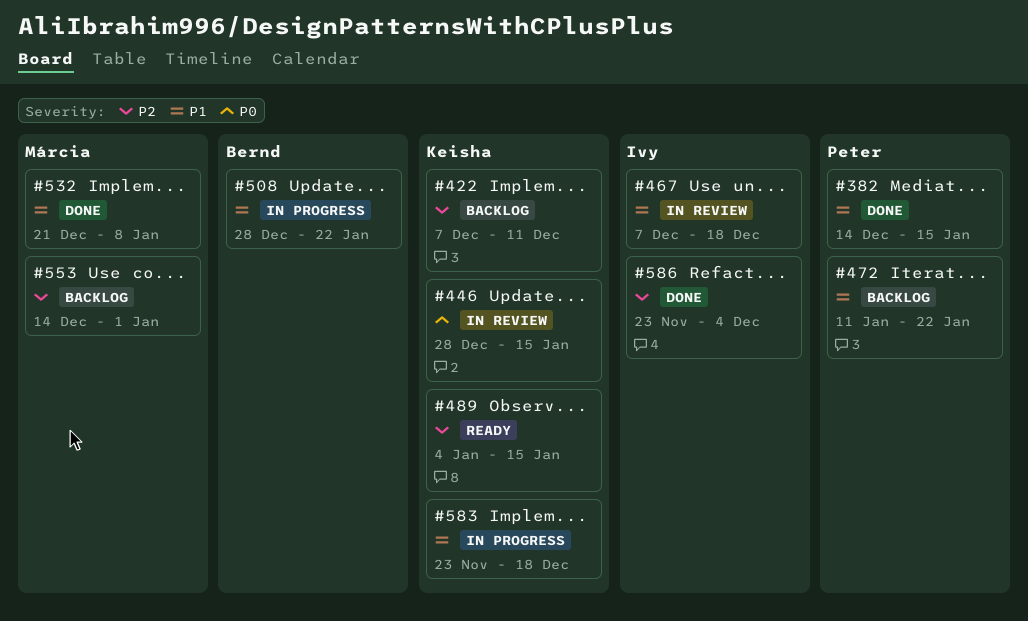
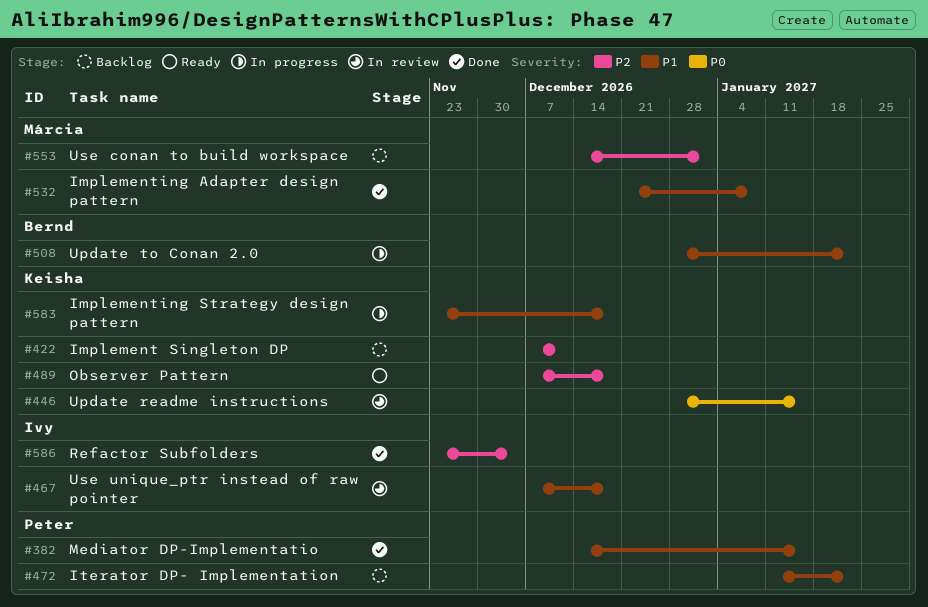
#489, start: Jan 4 -> Dec 7
#489, due: Jan 15 -> Dec 18

